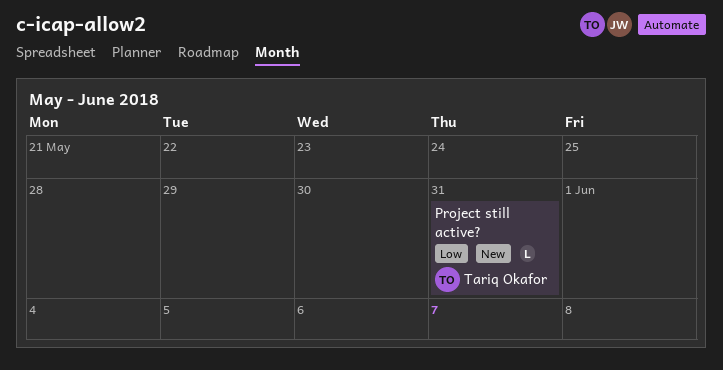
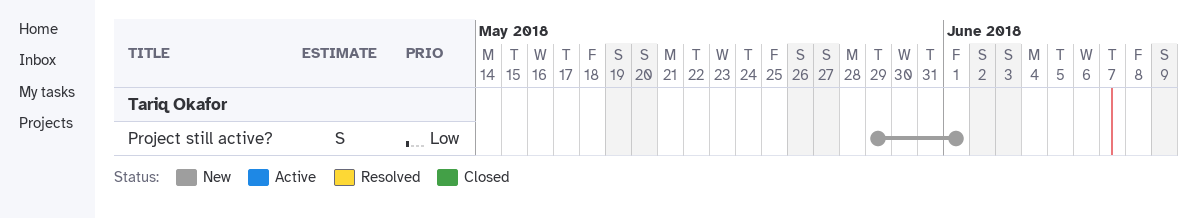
Project still active?, estimate: L -> S
Project still active?, due: May 31 -> Jun 1

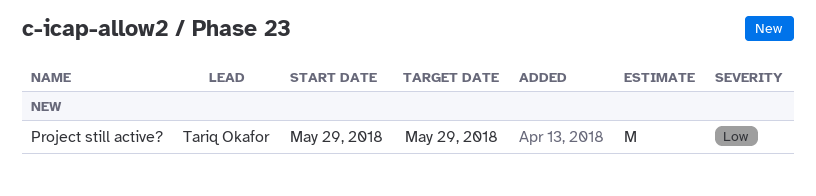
Project still active?, estimate: S -> M
Project still active?, due: Jun 1 -> May 29

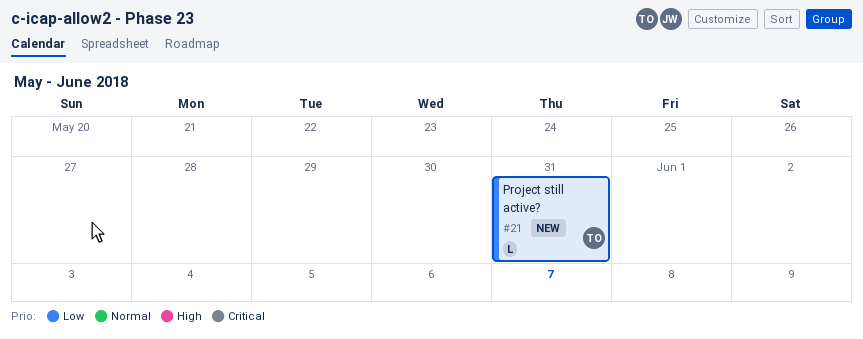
Project still active?, estimate: M -> L
Project still active?, due: May 29 -> May 31

